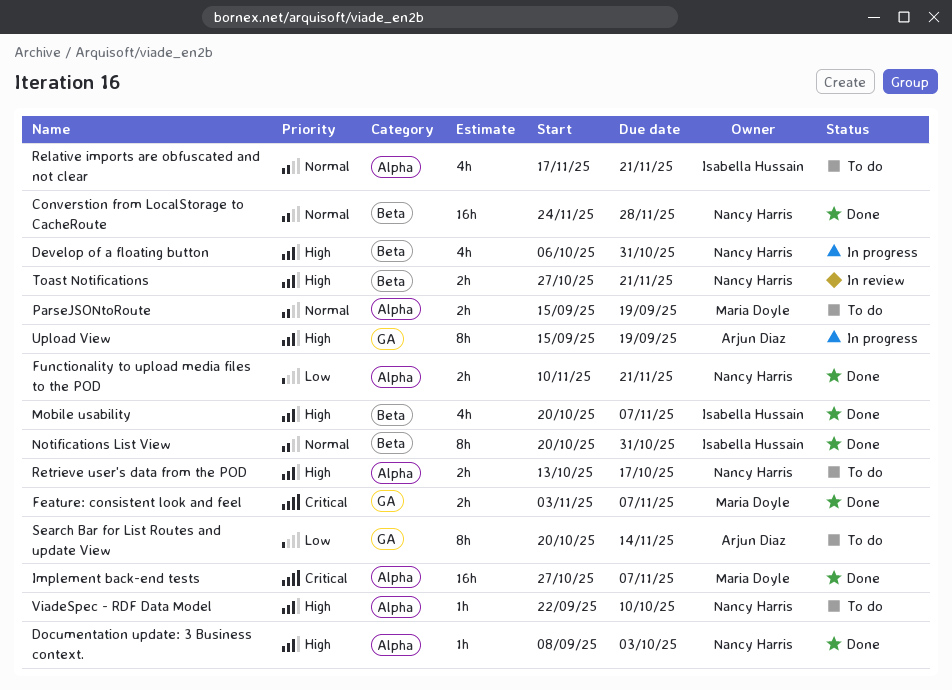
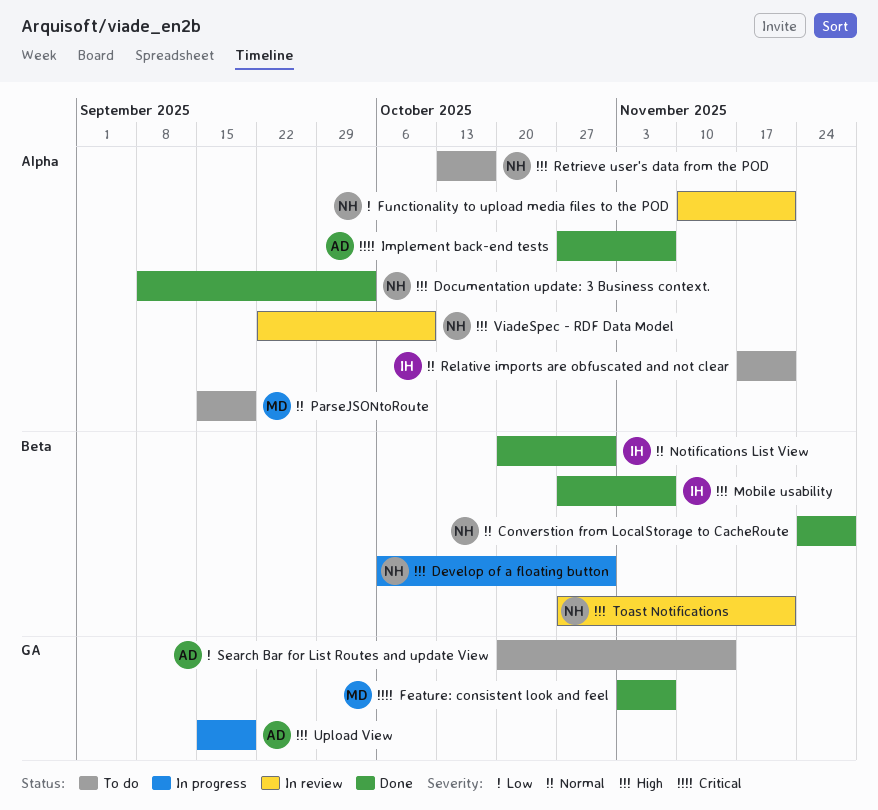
Functionality to upload media files to the POD, status: Done -> In review
Implement back-end tests, owner: Maria Doyle -> Arjun Diaz
Mobile usability, start: Oct 20 -> Oct 27
ViadeSpec - RDF Data Model, status: To do -> In review

